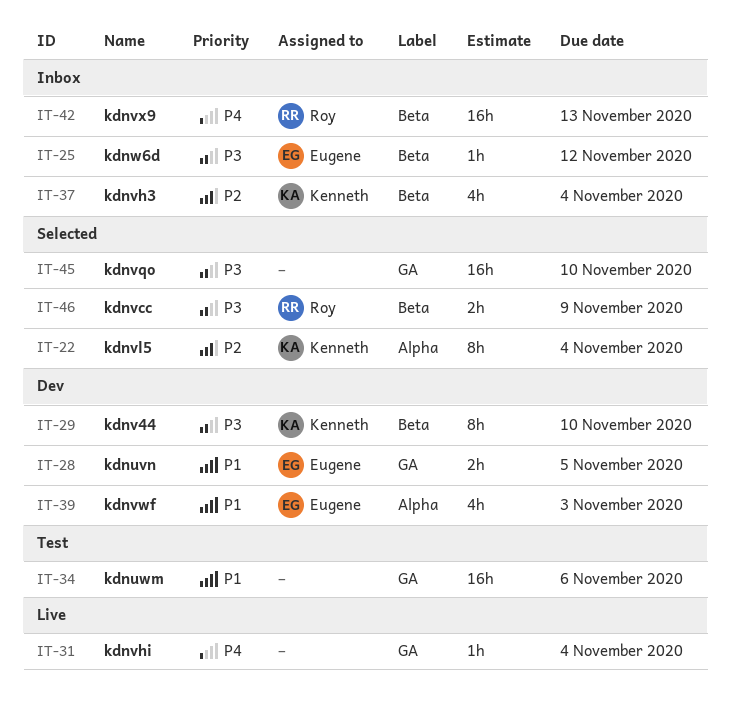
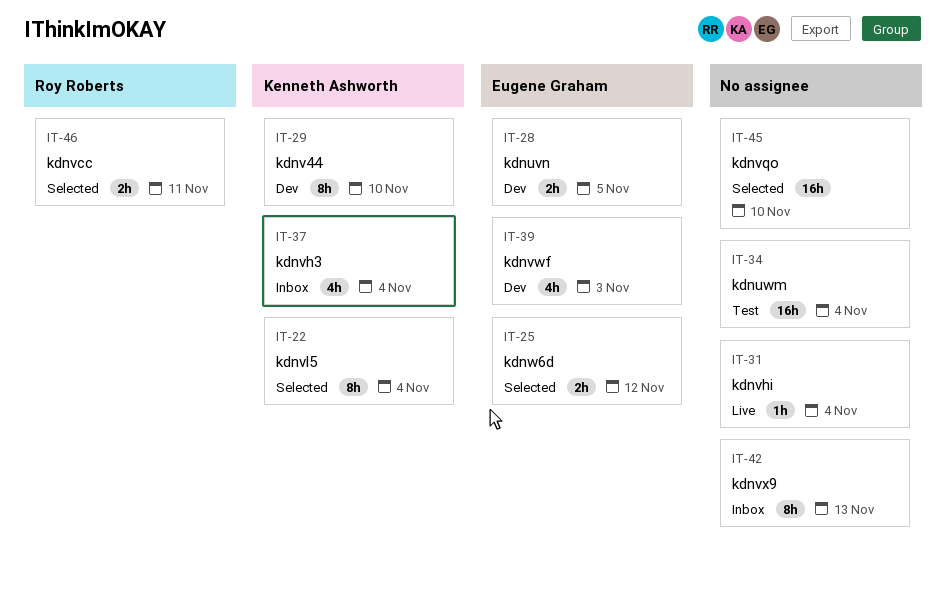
IT-25, status: Inbox -> Selected
IT-25, estimate: 1h -> 2h
IT-34, due: Nov 6 -> Nov 4
IT-42, owner: Roy Roberts -> none
IT-42, estimate: 16h -> 8h
IT-46, due: Nov 9 -> Nov 11

